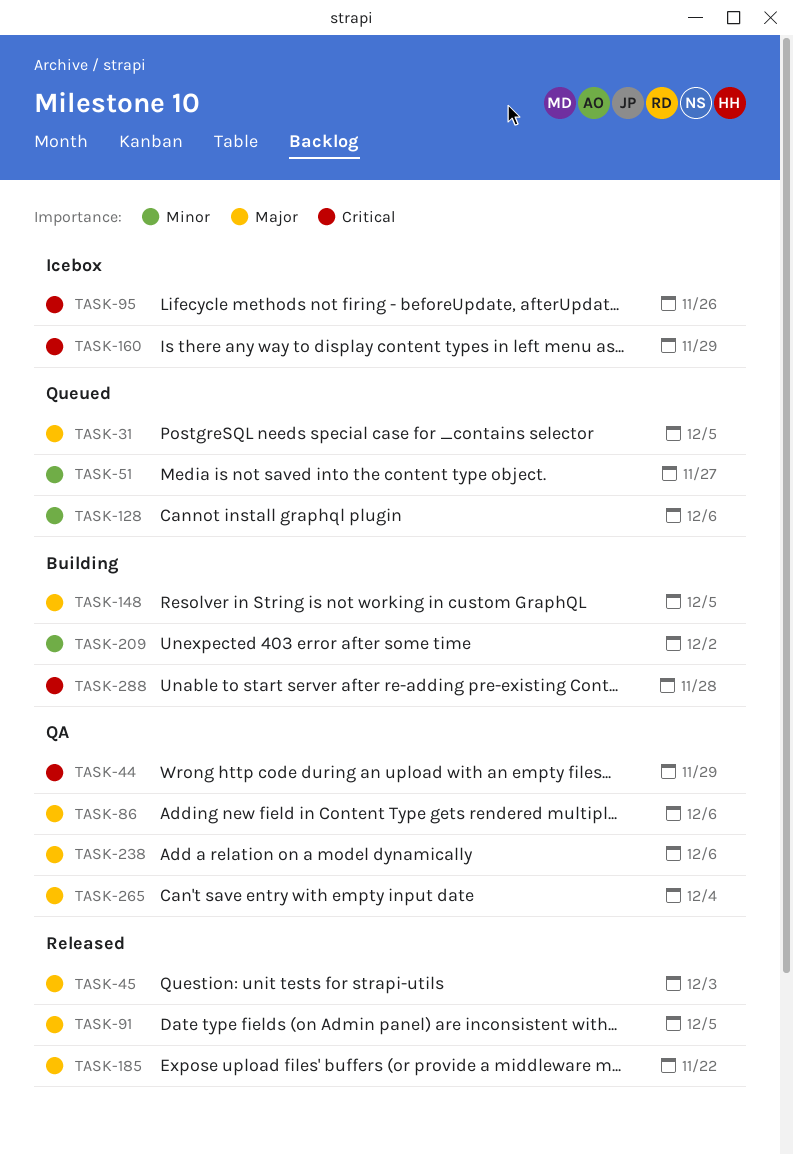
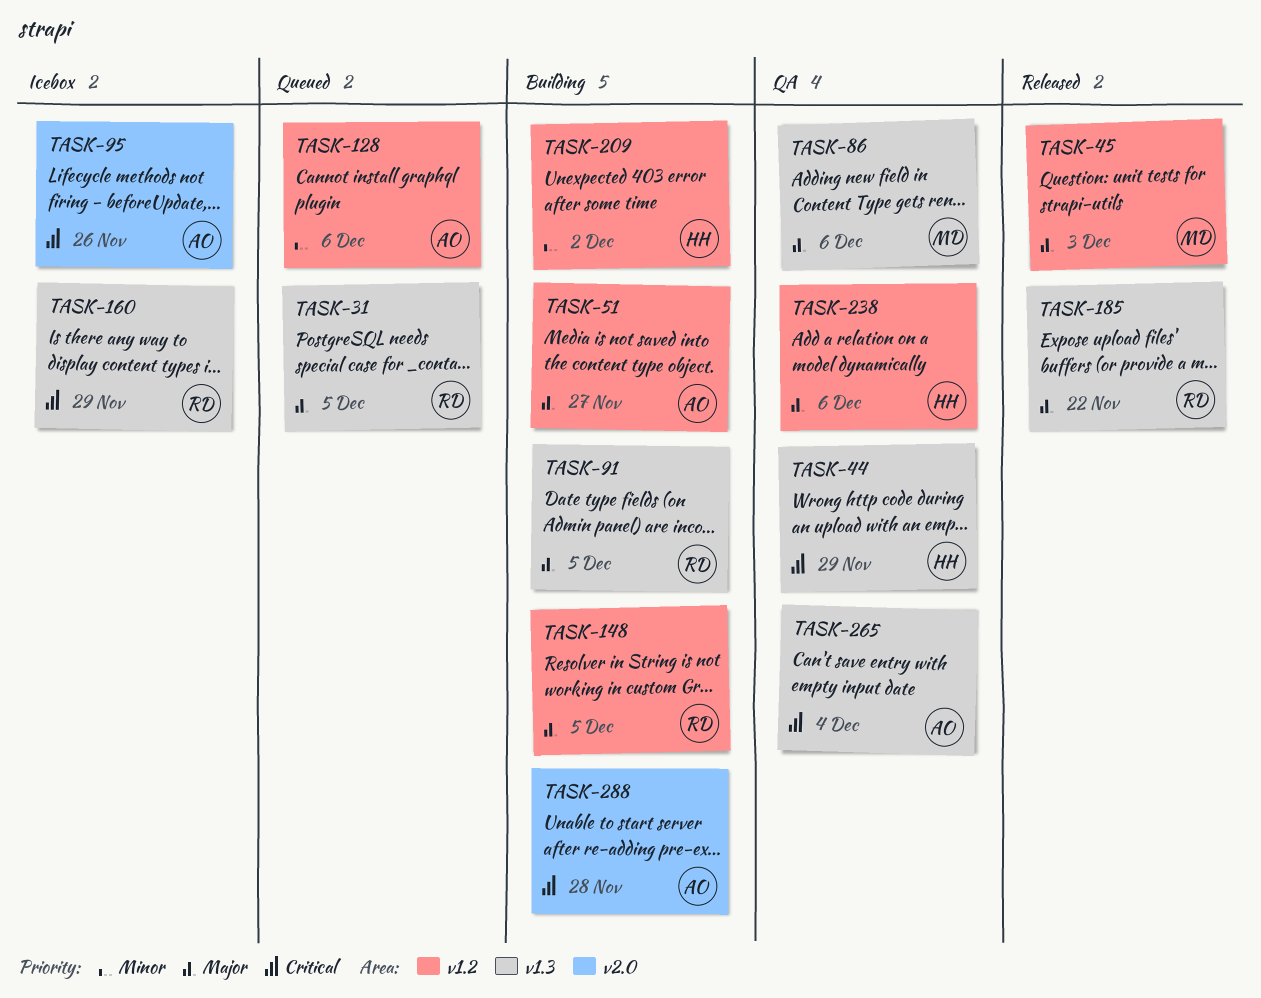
TASK-51, status: Queued -> Building
TASK-51, priority: Minor -> Major
TASK-91, status: Released -> Building
TASK-265, priority: Major -> Critical

